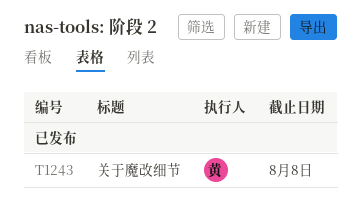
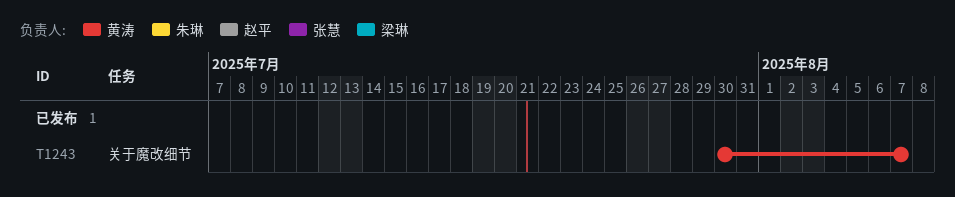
T1243, due: Aug 8 -> Aug 7

